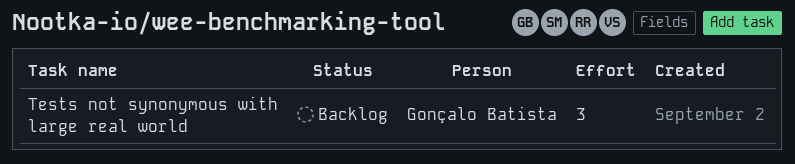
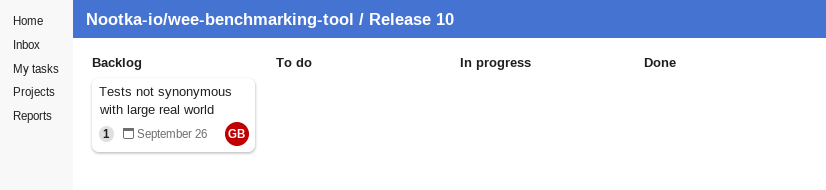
Tests not synonymous with large real world, estimate: 3 -> 1

